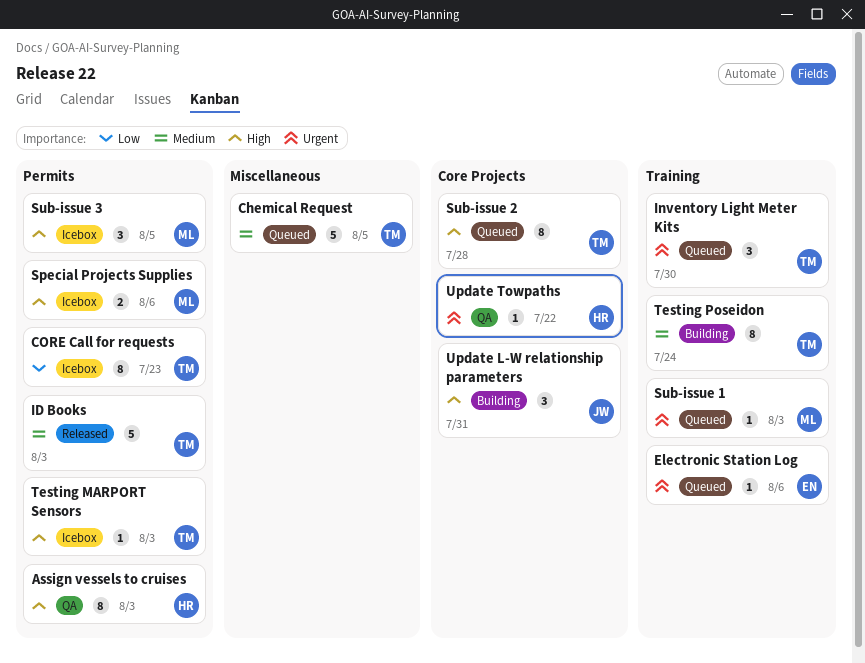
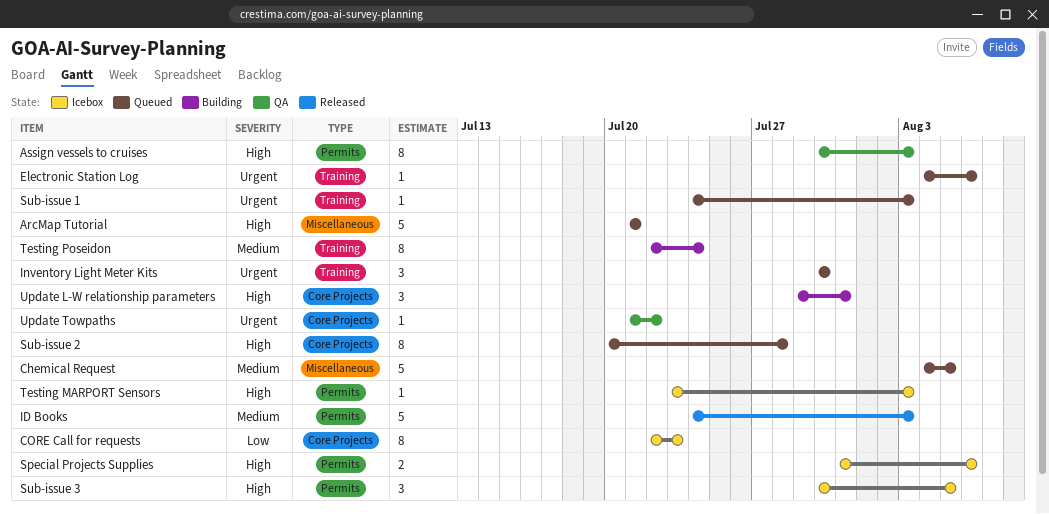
ArcMap Tutorial: none -> present
CORE Call for requests, label: Permits -> Core Projects

